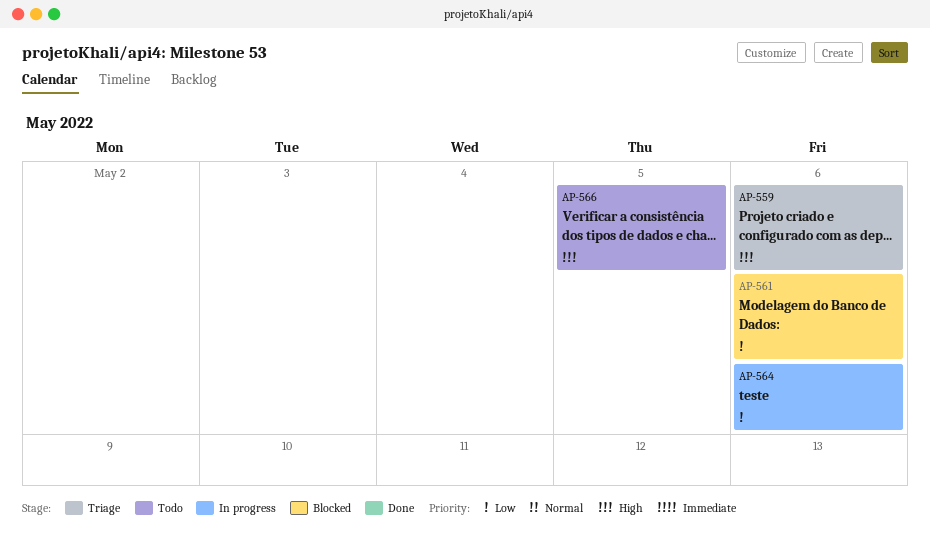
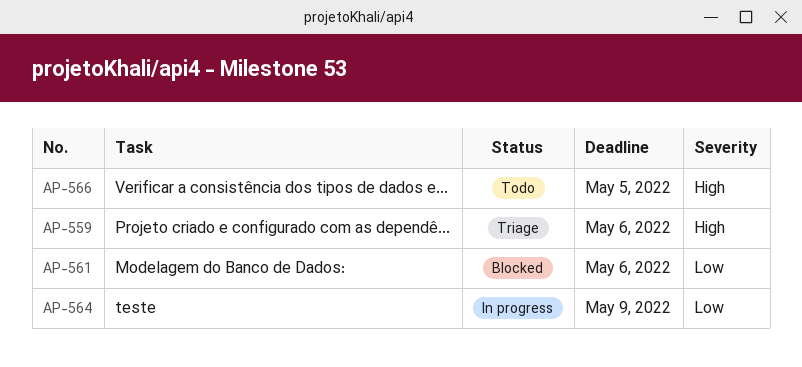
AP-564, due: May 6 -> May 9

